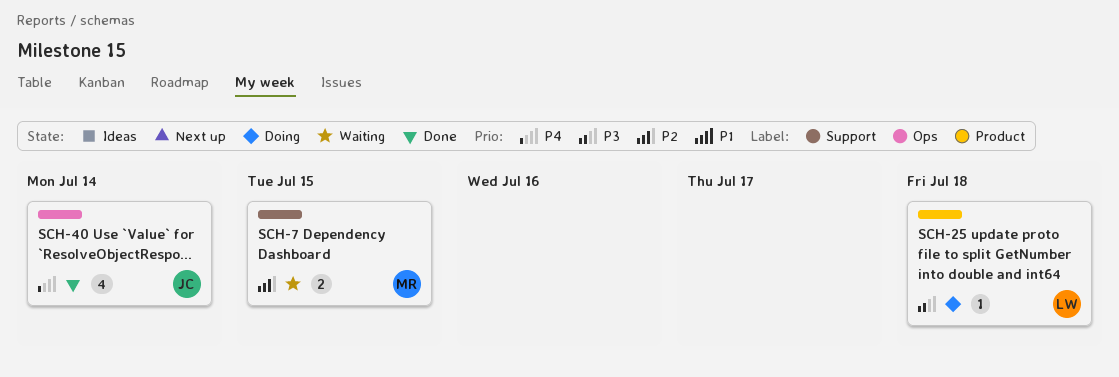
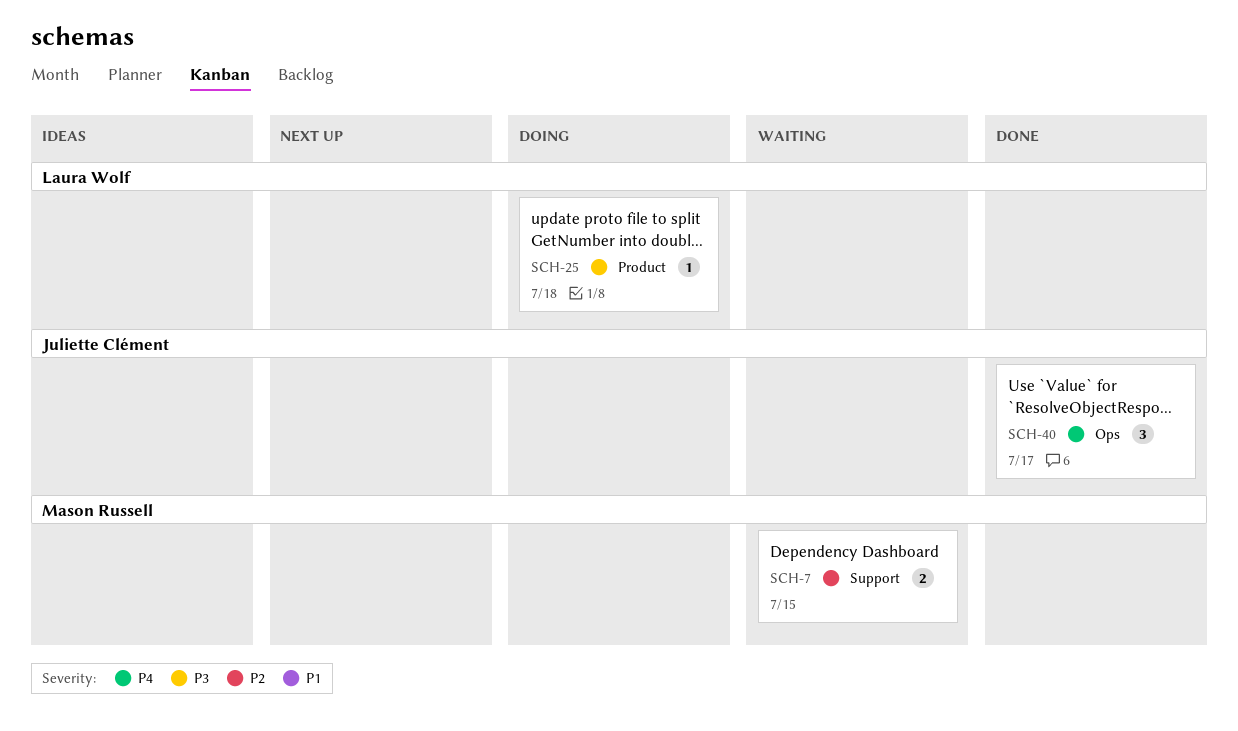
SCH-40, estimate: 4 -> 3
SCH-40, due: Jul 14 -> Jul 17

